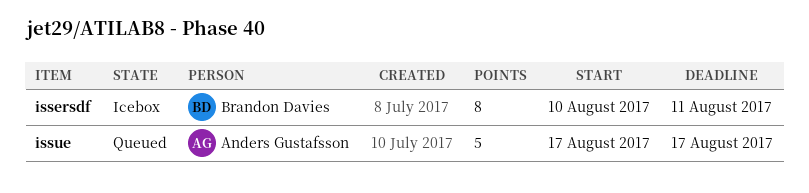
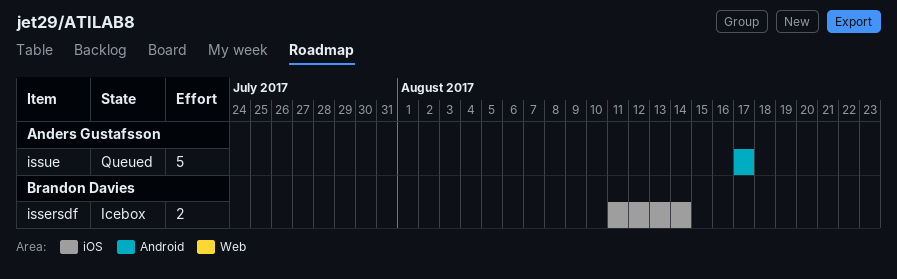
issersdf, estimate: 8 -> 2
issersdf, start: Aug 10 -> Aug 11
issersdf, due: Aug 11 -> Aug 14

